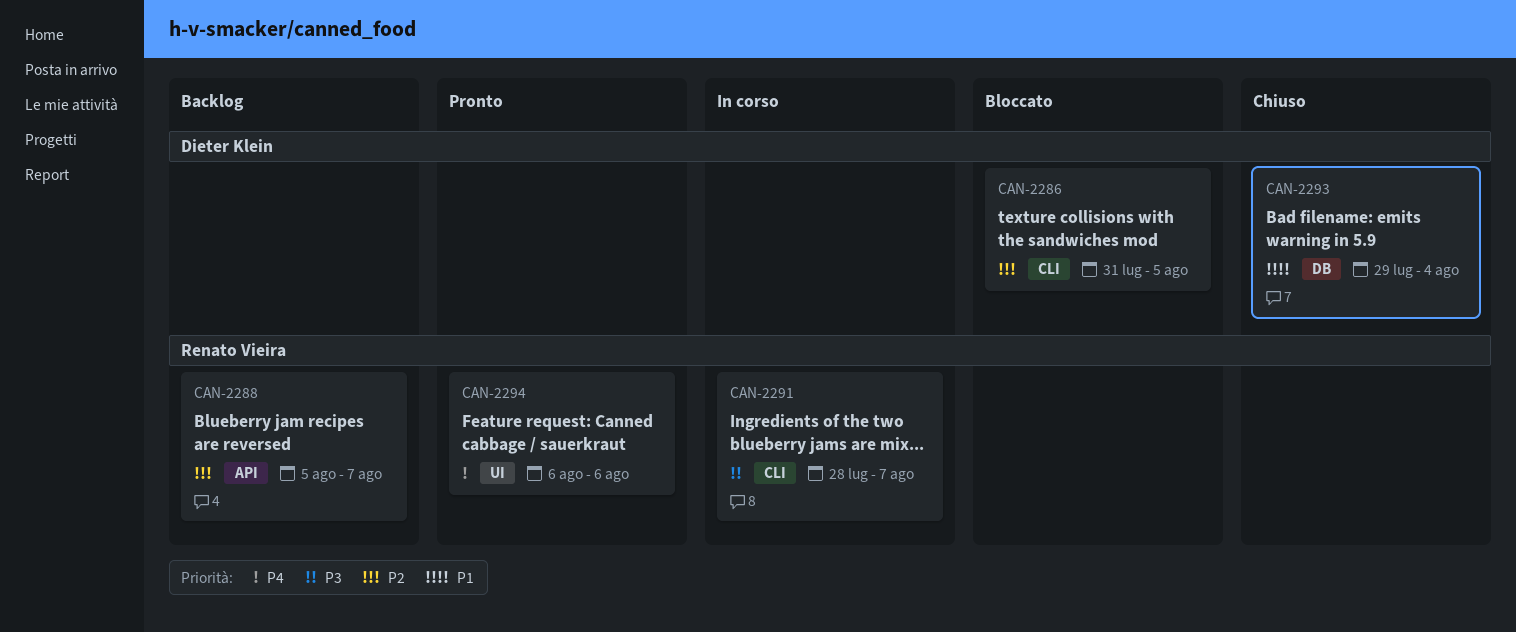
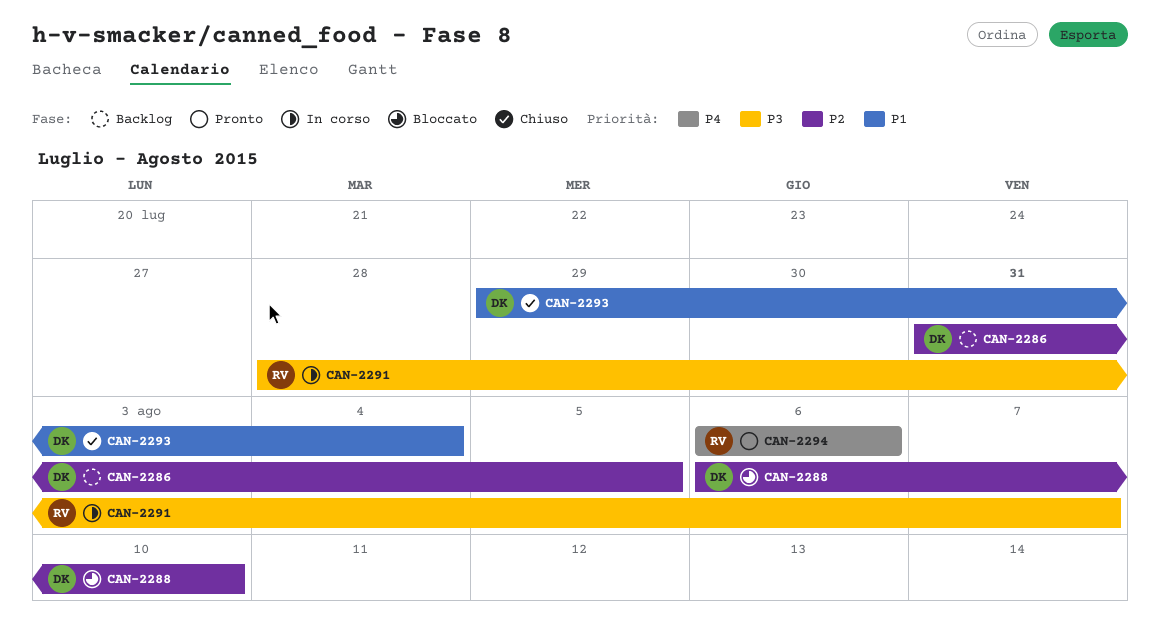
CAN-2286, status: Bloccato -> Backlog
CAN-2288, status: Backlog -> Bloccato
CAN-2288, owner: Renato Vieira -> Dieter Klein
CAN-2288, start: Aug 5 -> Aug 6
CAN-2288, due: Aug 7 -> Aug 10

